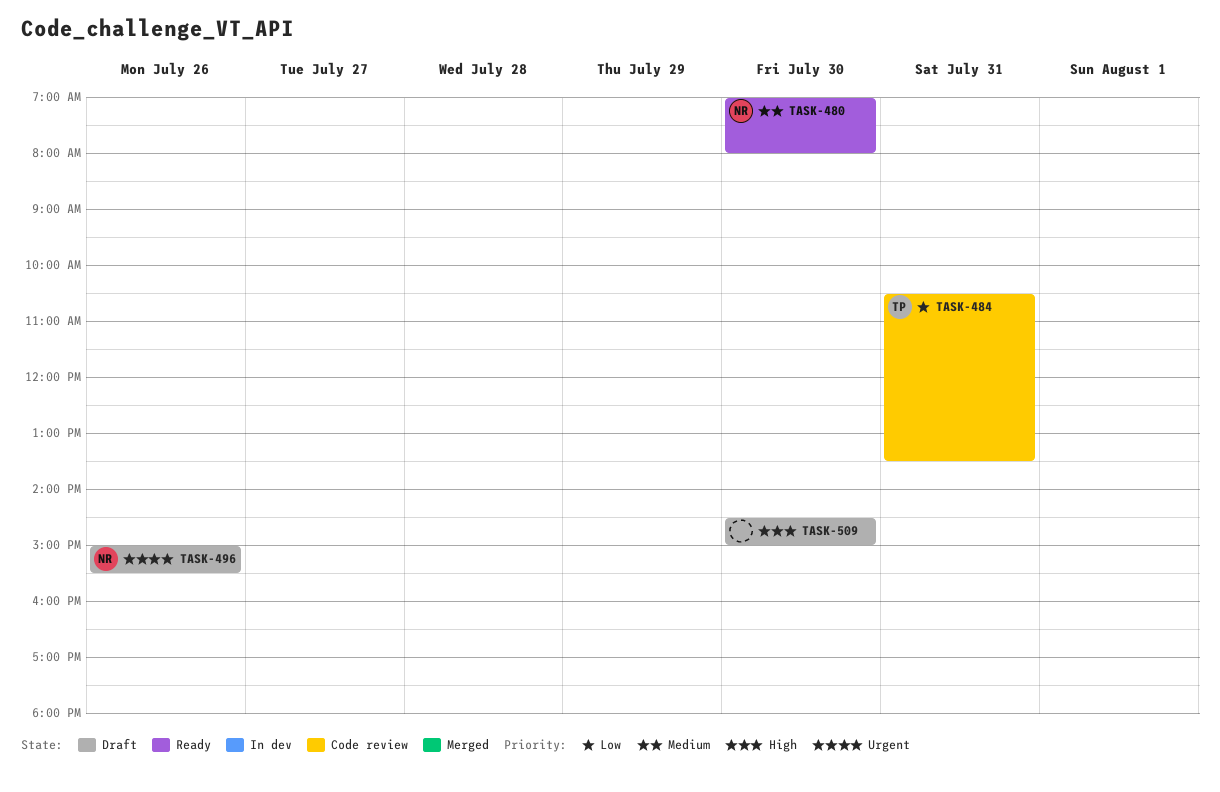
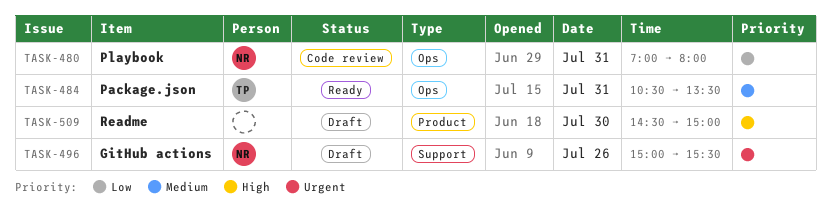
TASK-480, status: Ready -> Code review
TASK-480, priority: Medium -> Low
TASK-480, day: Jul 30 -> Jul 31
TASK-484, status: Code review -> Ready
TASK-484, priority: Low -> Medium

